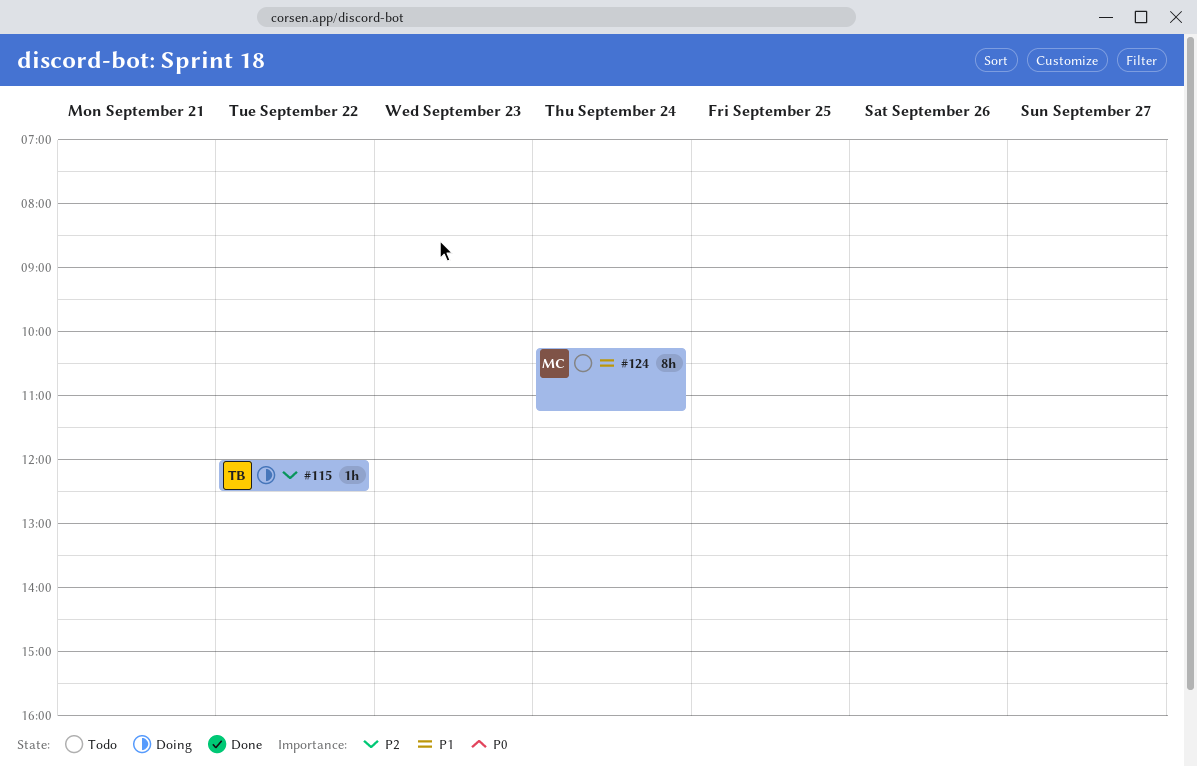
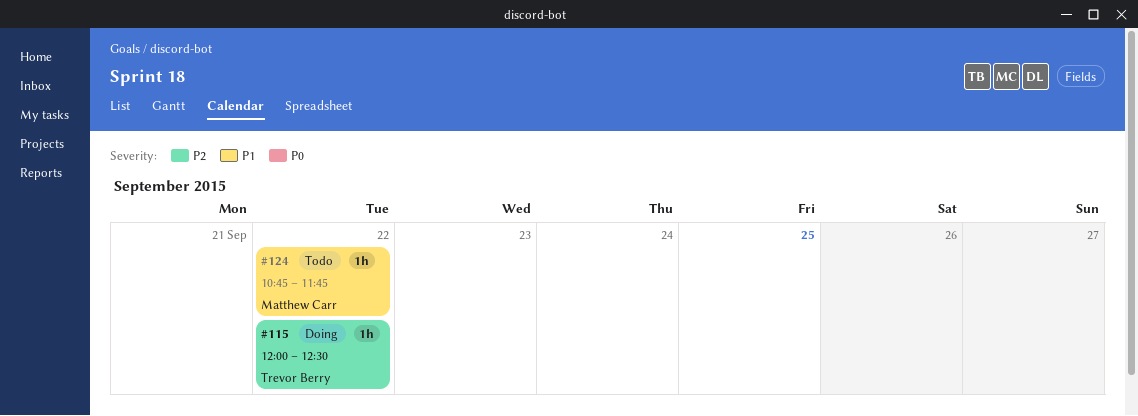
#124, estimate: 8h -> 1h
#124, day: Sep 24 -> Sep 22
#124, begins: 10:15 -> 10:45
#124, ends: 11:15 -> 11:45

